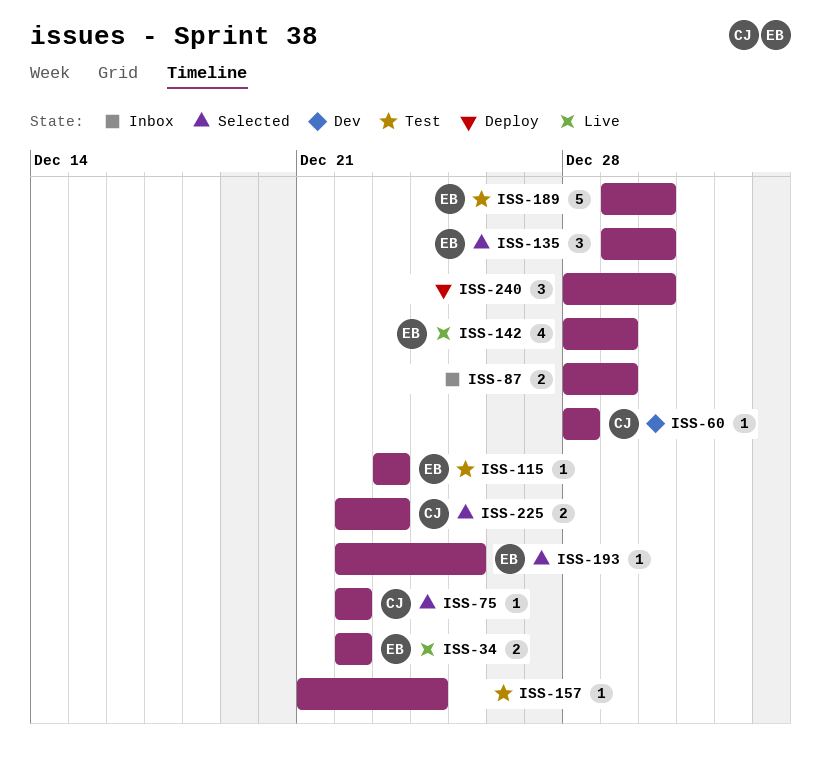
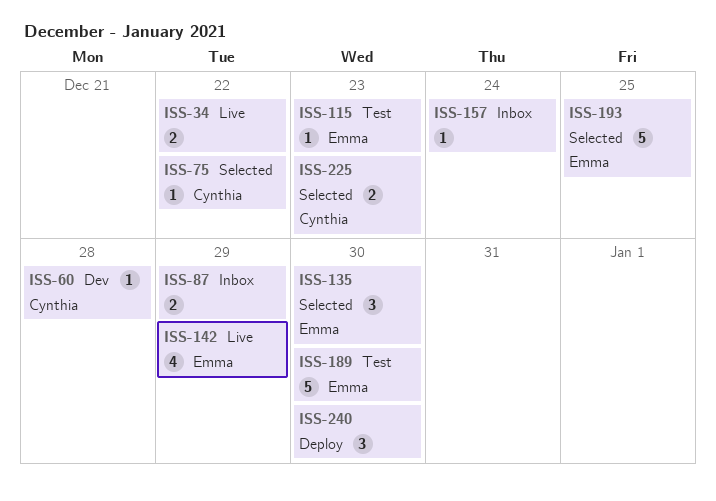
ISS-34, owner: Emma -> none
ISS-157, status: Test -> Inbox
ISS-193, estimate: 1 -> 5

